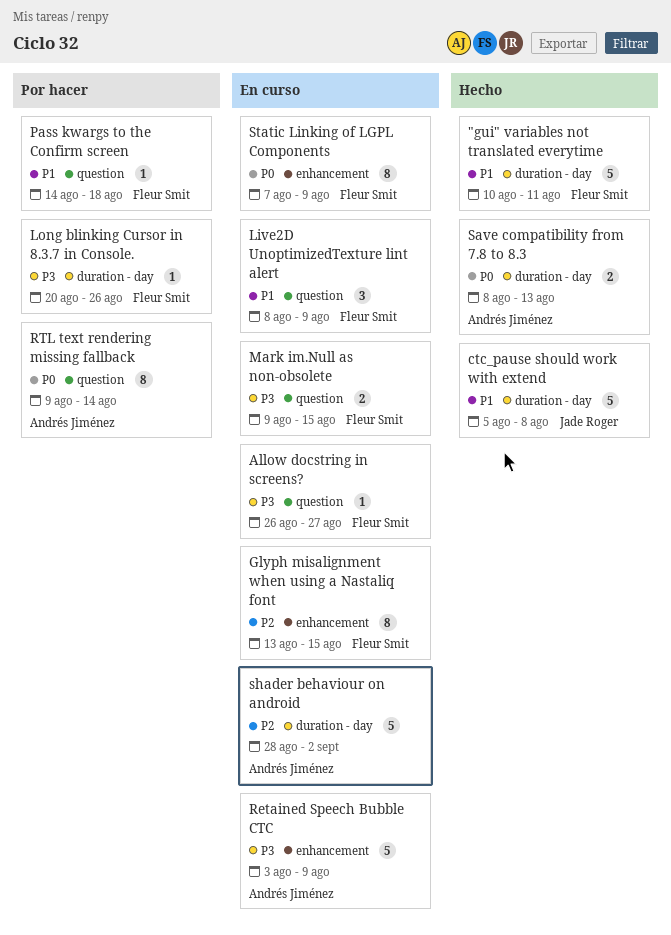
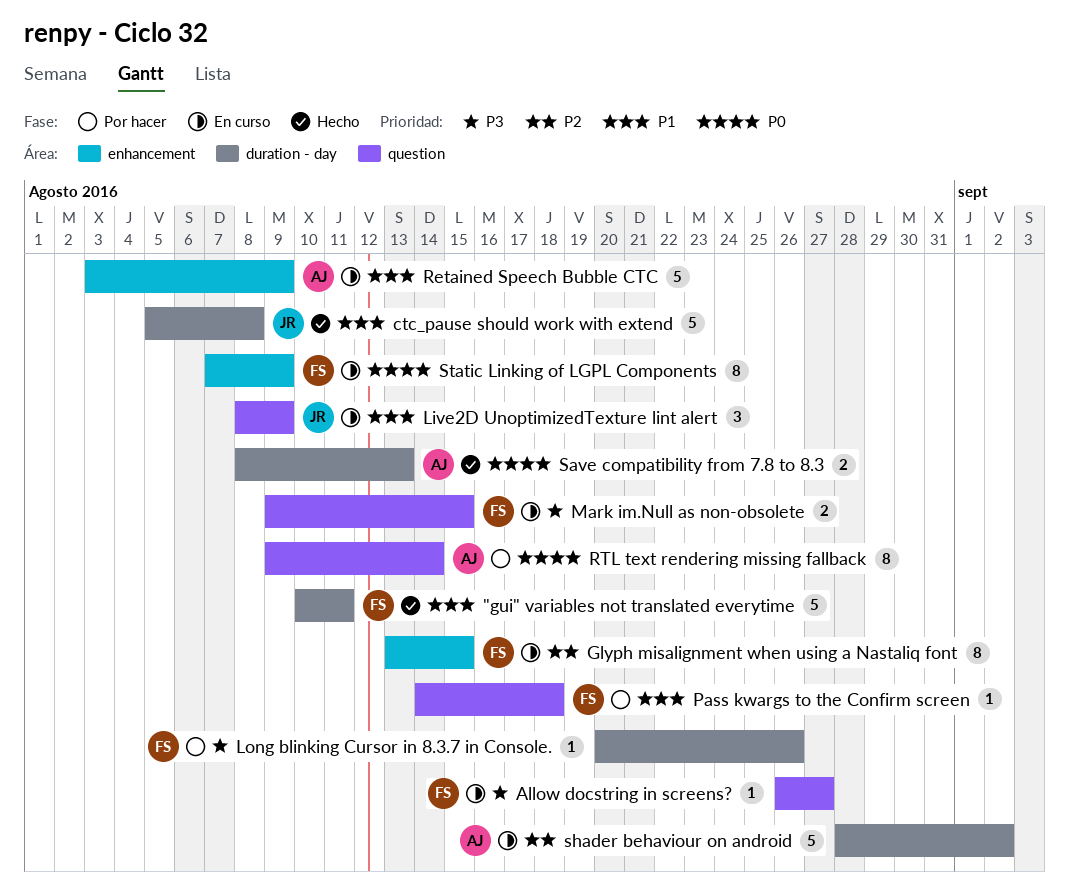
Live2D UnoptimizedTexture lint alert, owner: Fleur Smit -> Jade Roger
Retained Speech Bubble CTC, priority: P3 -> P1

